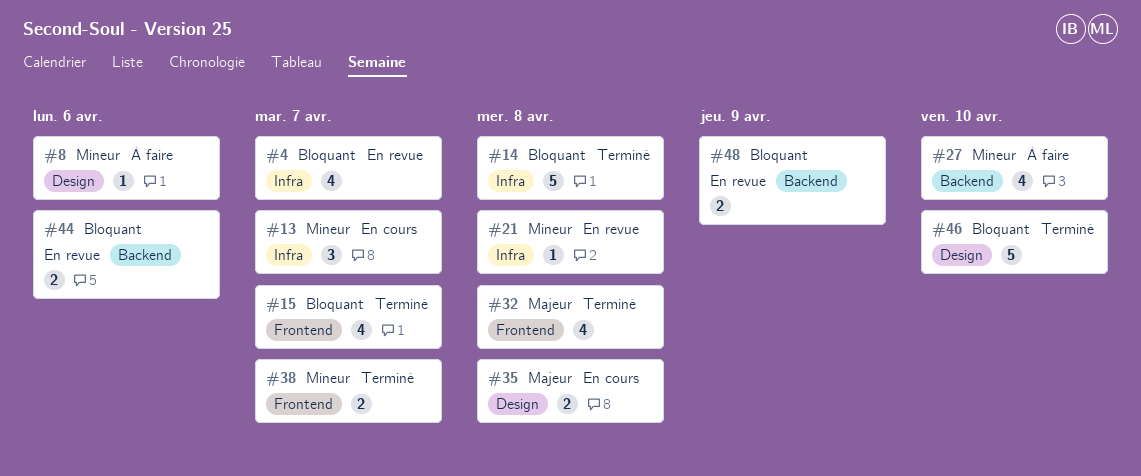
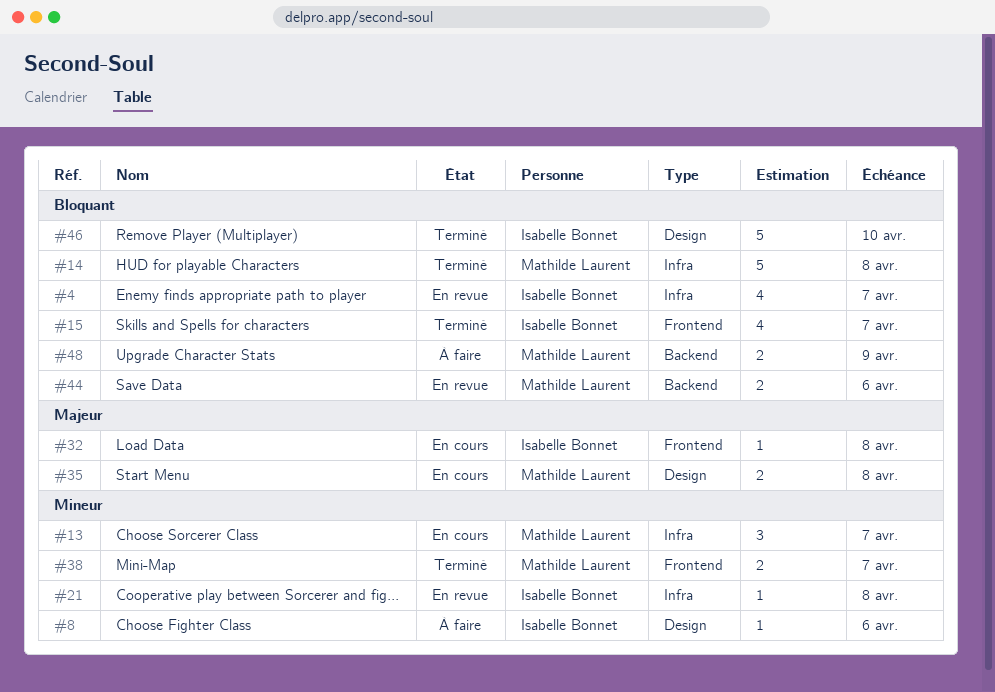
#27: present -> none
#32, status: Terminé -> En cours
#32, estimate: 4 -> 1
#48, status: En revue -> À faire

